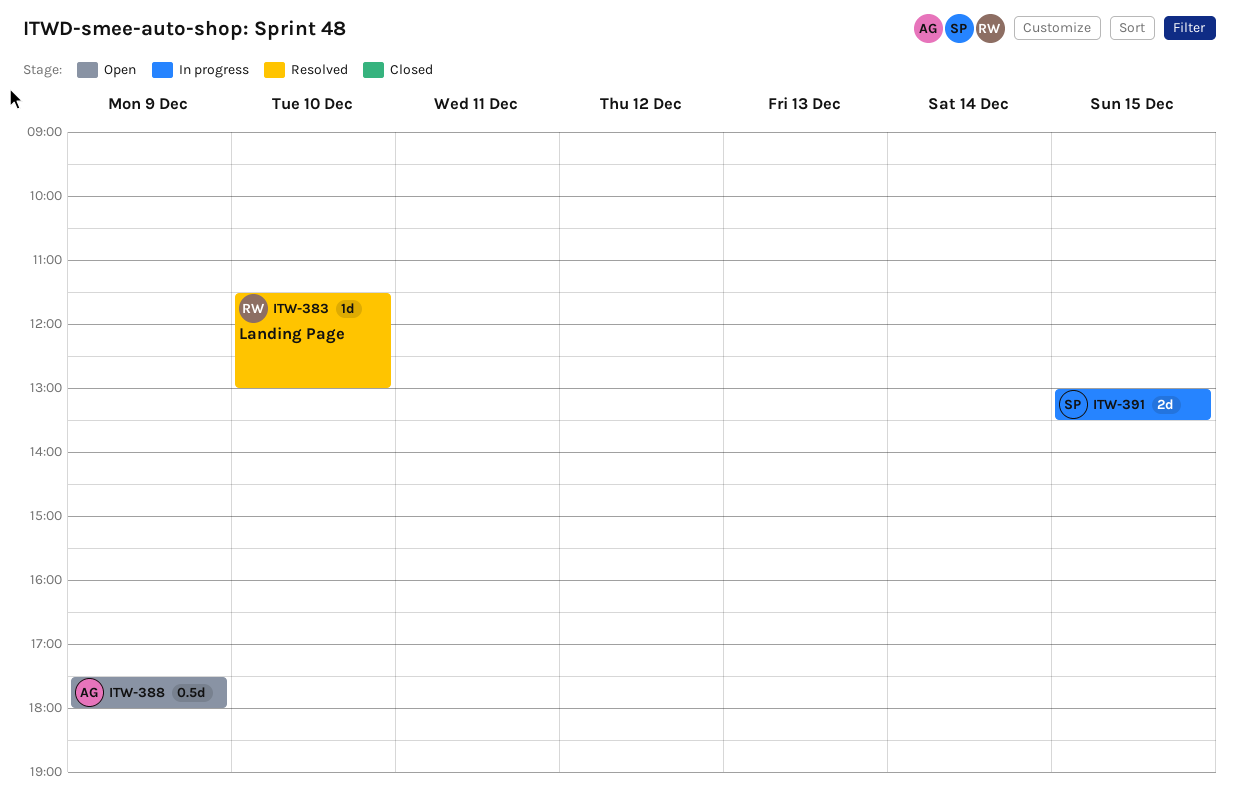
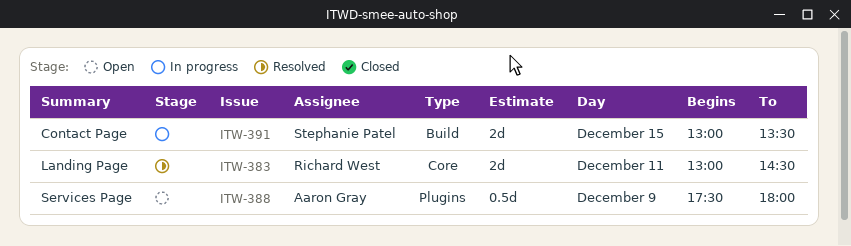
ITW-383, estimate: 1d -> 2d
ITW-383, day: Dec 10 -> Dec 11
ITW-383, begins: 11:30 -> 13:00
ITW-383, ends: 13:00 -> 14:30

